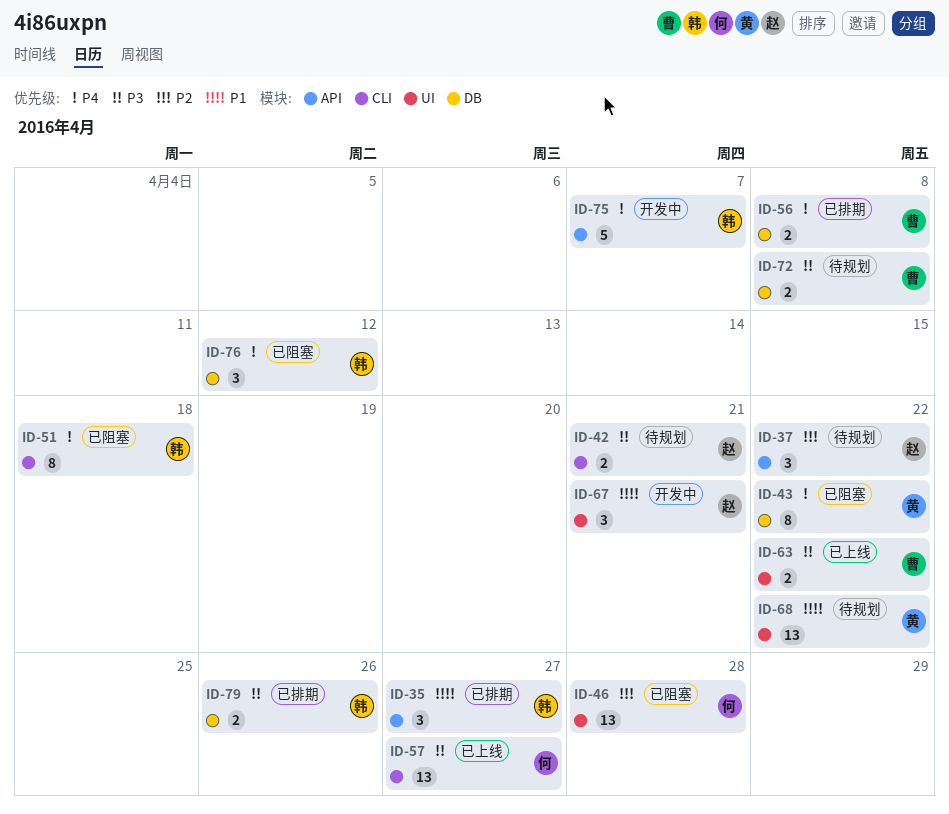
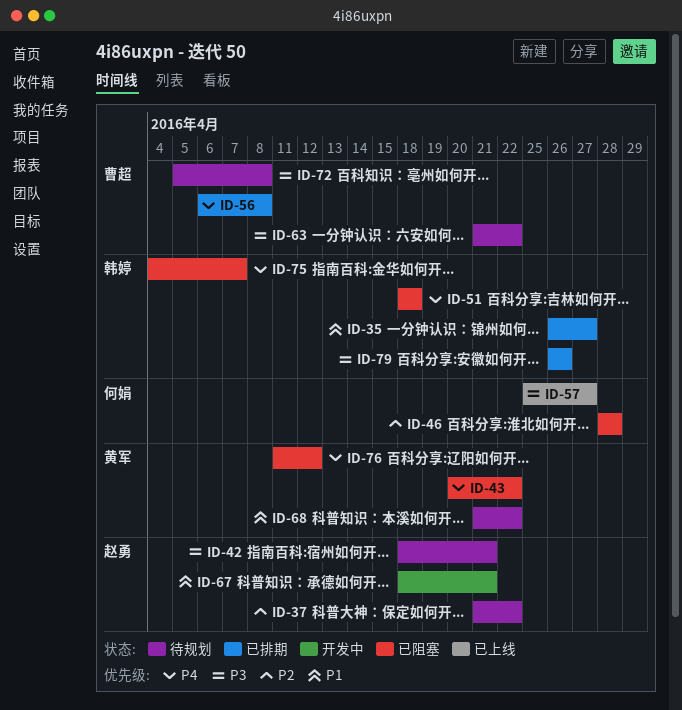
ID-63, status: 已上线 -> 待规划
ID-75, status: 开发中 -> 已阻塞
ID-76, owner: 韩婷 -> 黄军

